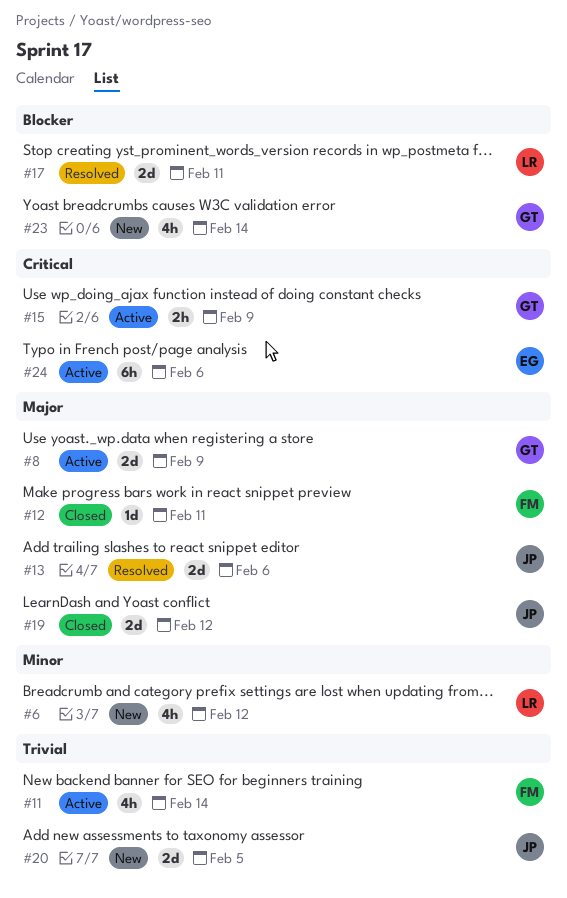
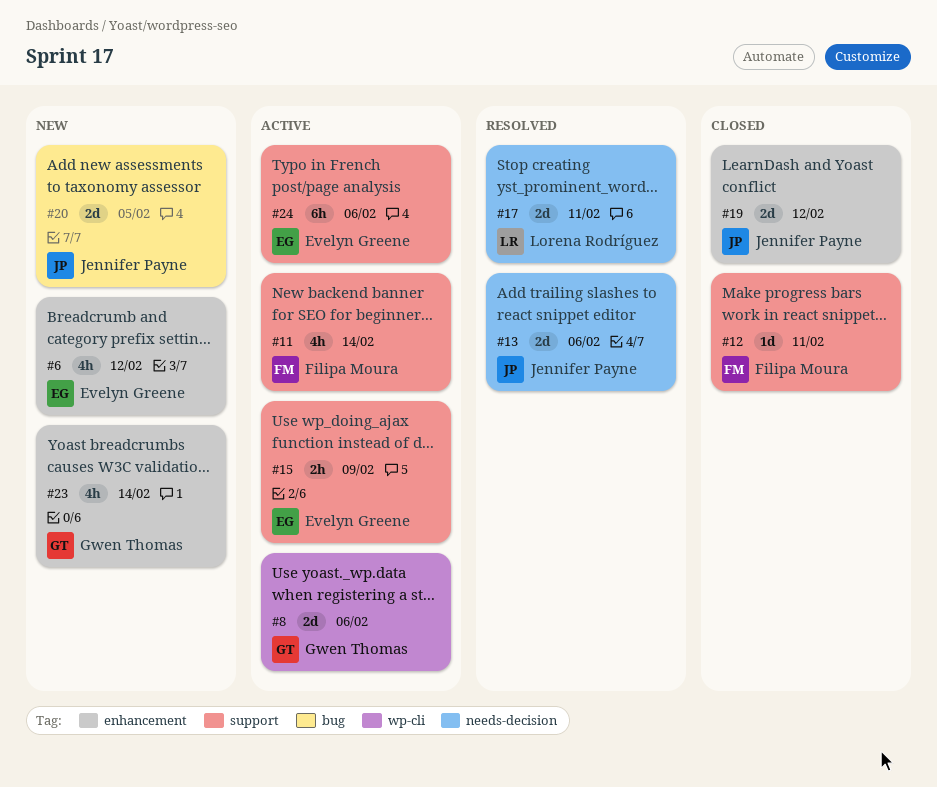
#6, owner: Lorena Rodríguez -> Evelyn Greene
#8, due: Feb 9 -> Feb 6
#15, owner: Gwen Thomas -> Evelyn Greene

